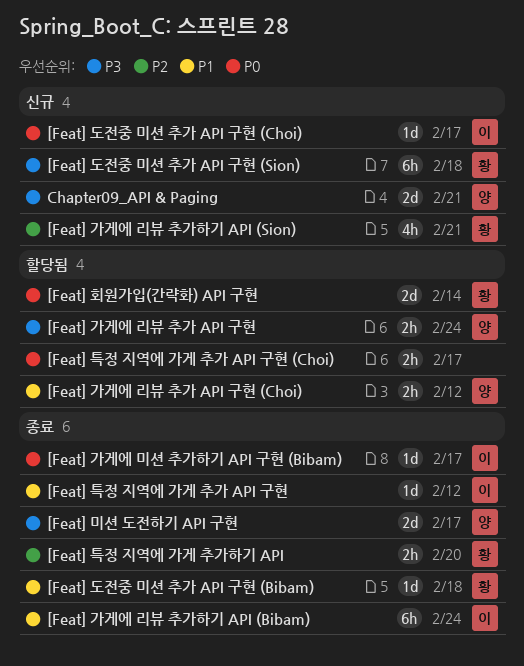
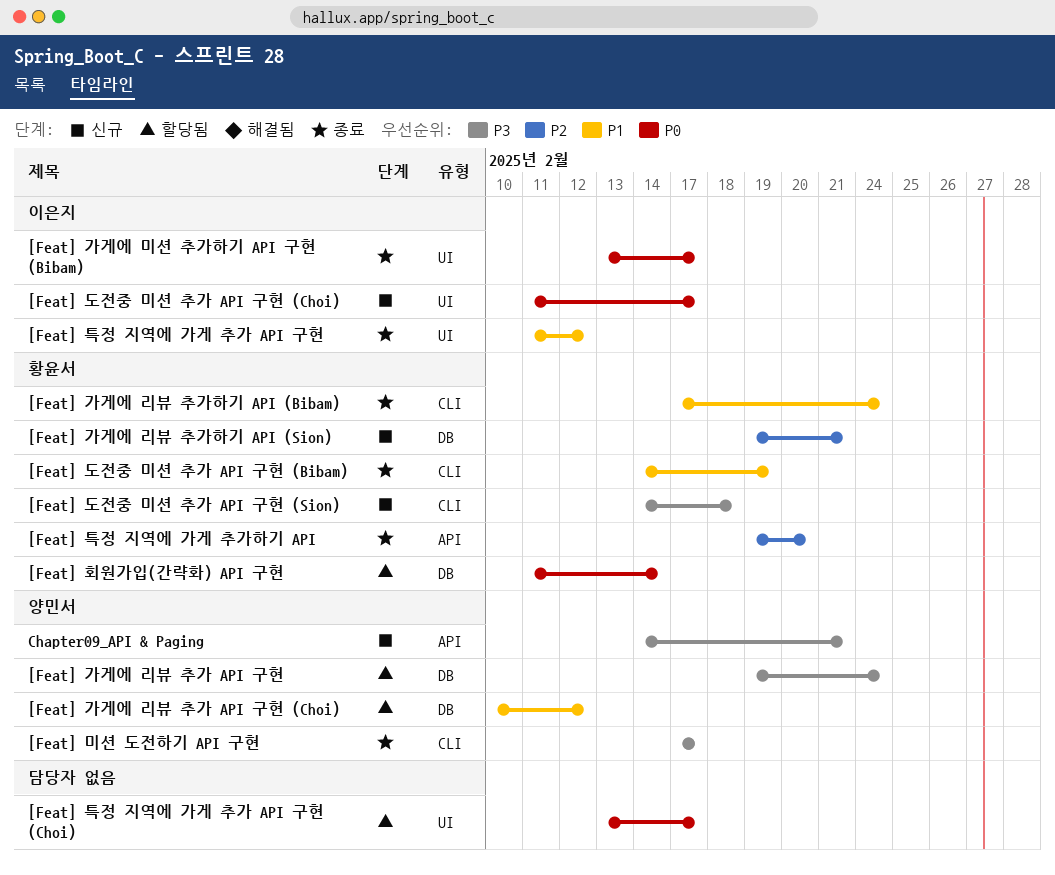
[Feat] 가게에 리뷰 추가하기 API (Bibam), owner: 이은지 -> 황윤서
[Feat] 도전중 미션 추가 API 구현 (Bibam), due: Feb 18 -> Feb 19

